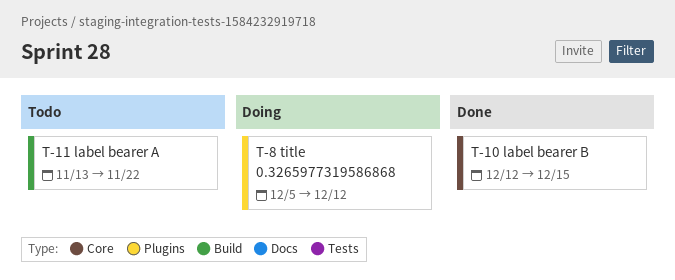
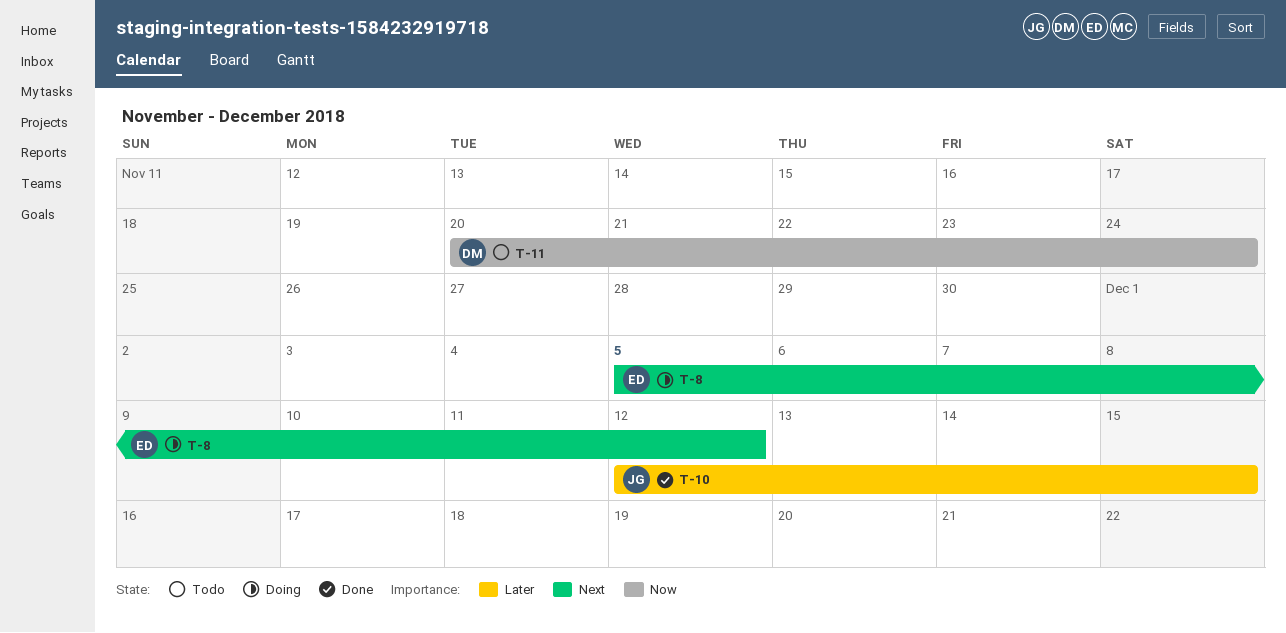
T-11, start: Nov 13 -> Nov 20
T-11, due: Nov 22 -> Nov 24

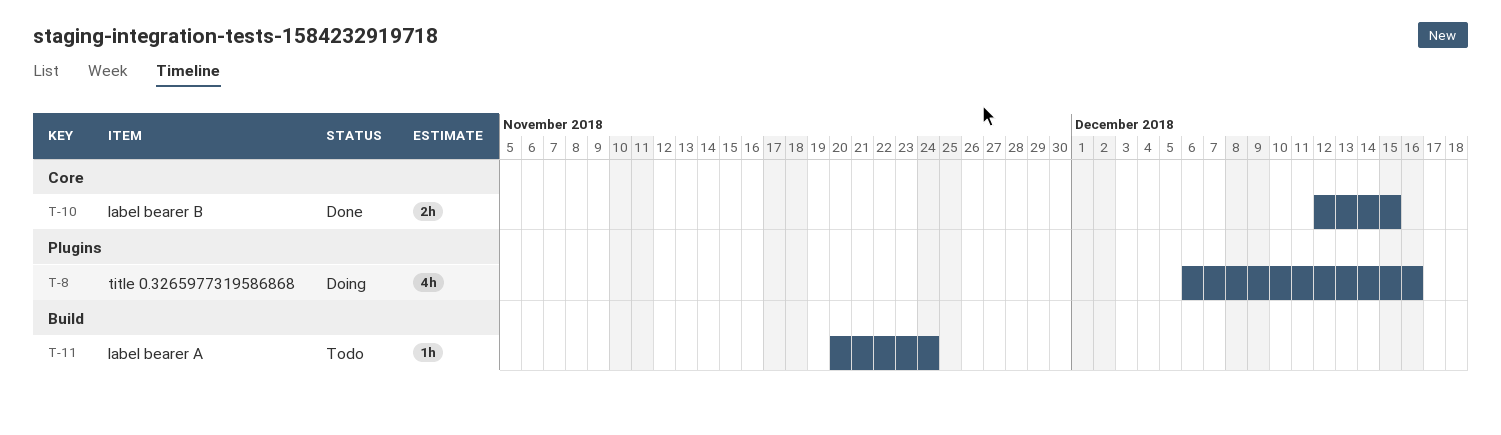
T-8, start: Dec 5 -> Dec 6
T-8, due: Dec 12 -> Dec 16

